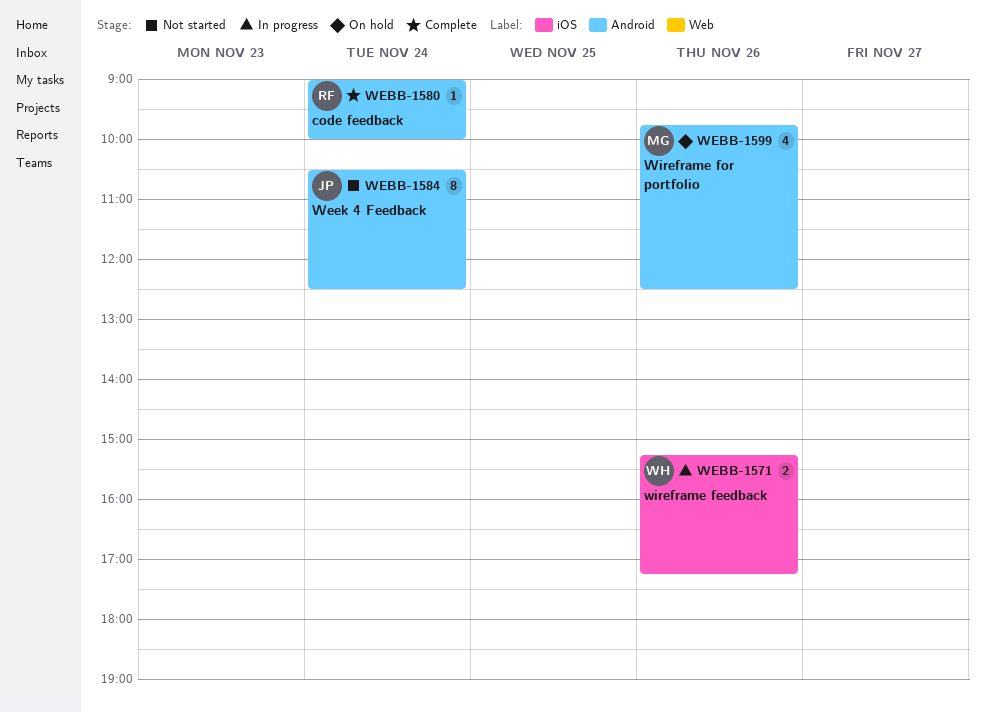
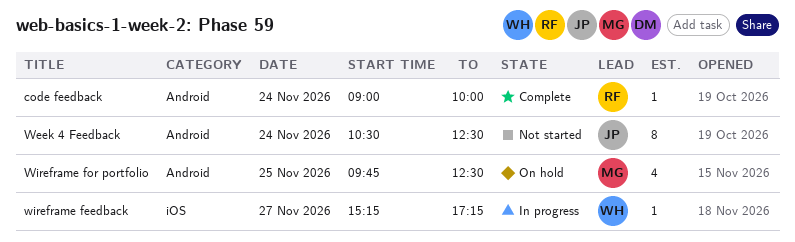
wireframe feedback, estimate: 2 -> 1
wireframe feedback, day: Nov 26 -> Nov 27
Wireframe for portfolio, day: Nov 26 -> Nov 25

